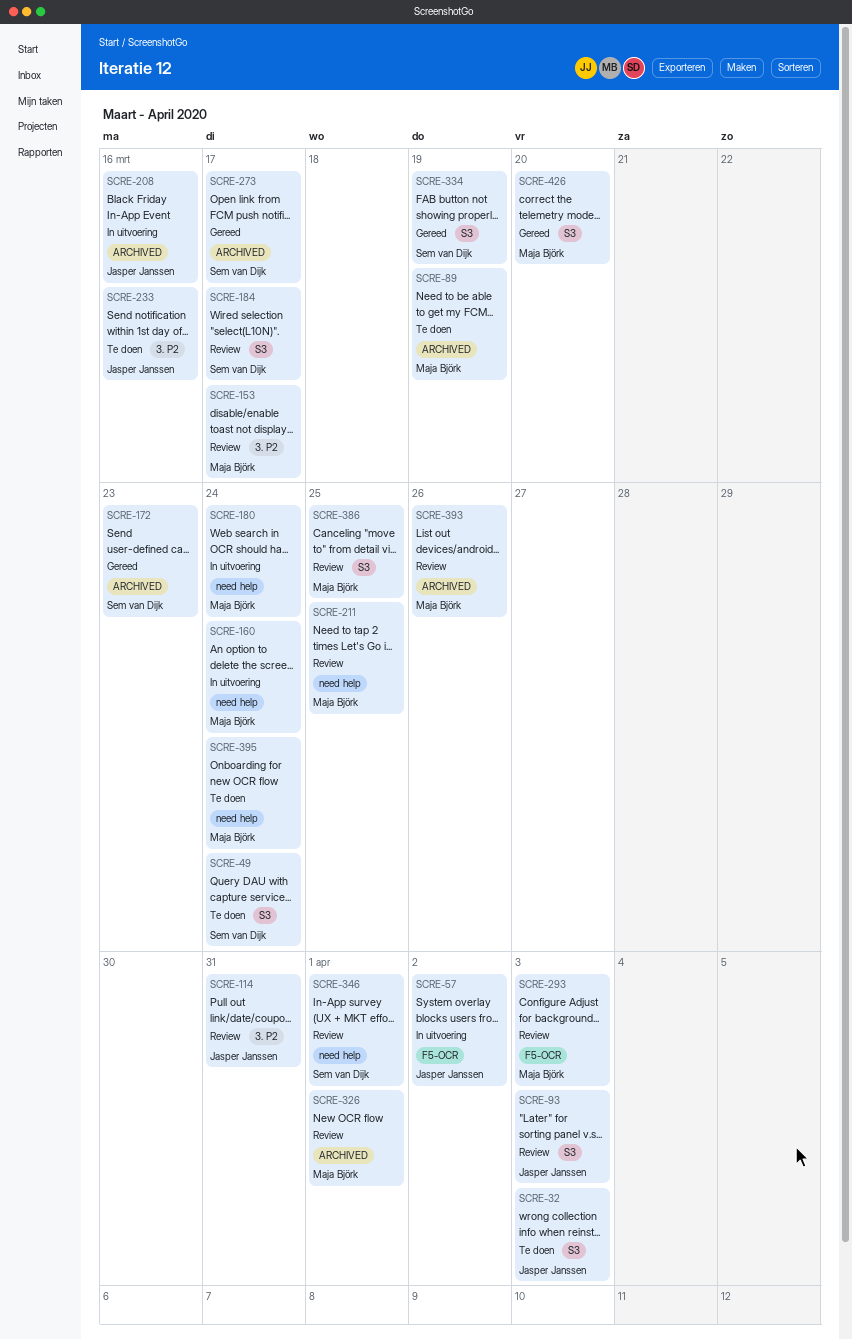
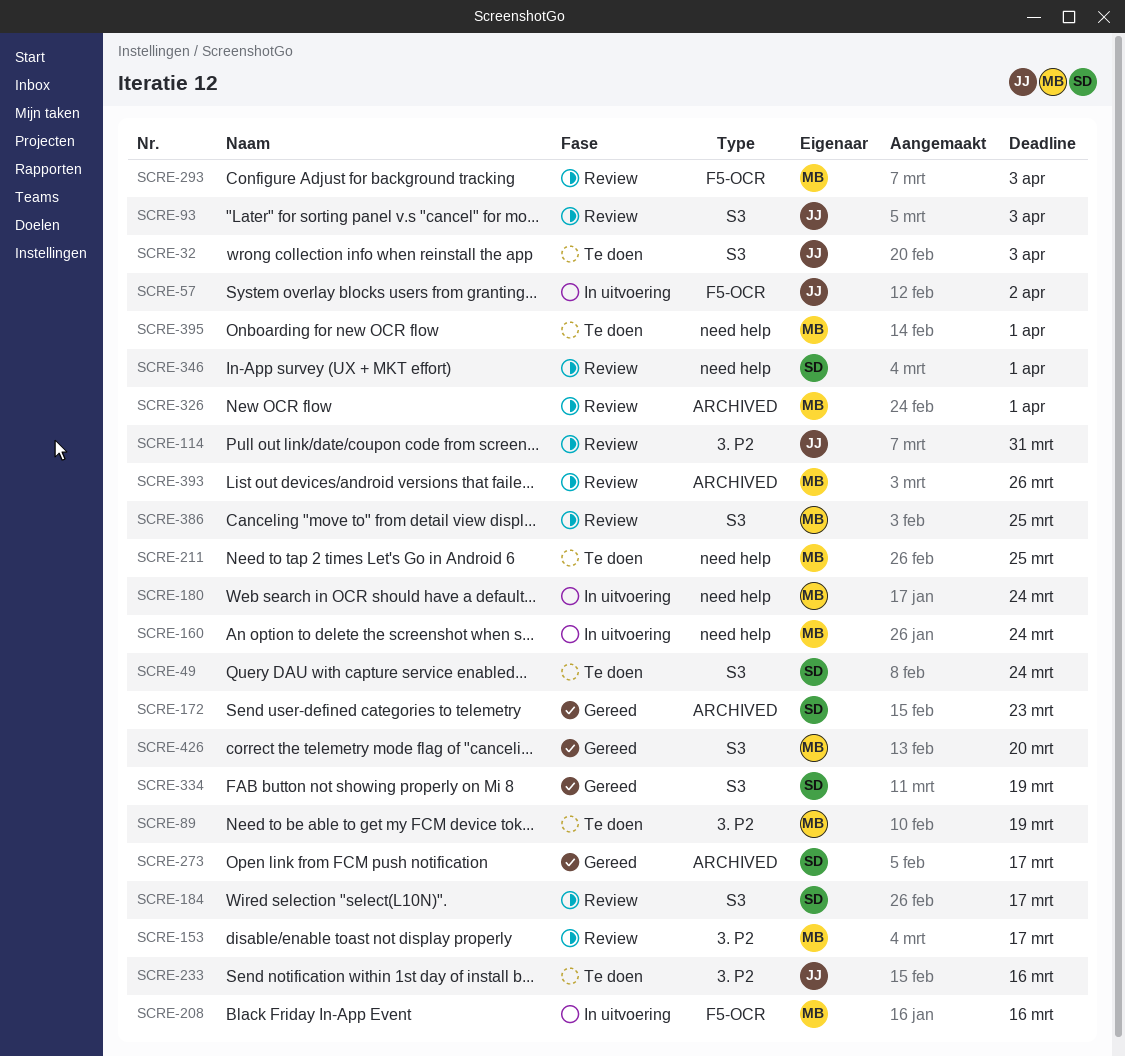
SCRE-89, label: ARCHIVED -> 3. P2
SCRE-208, owner: Jasper Janssen -> Maja Björk
SCRE-208, label: ARCHIVED -> F5-OCR
SCRE-211, status: Review -> Te doen
SCRE-395, due: Mar 24 -> Apr 1

